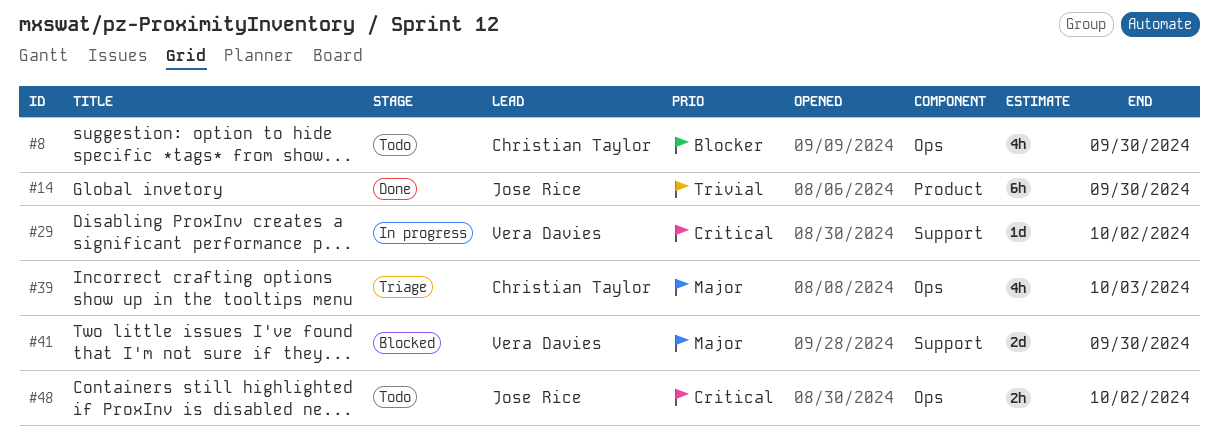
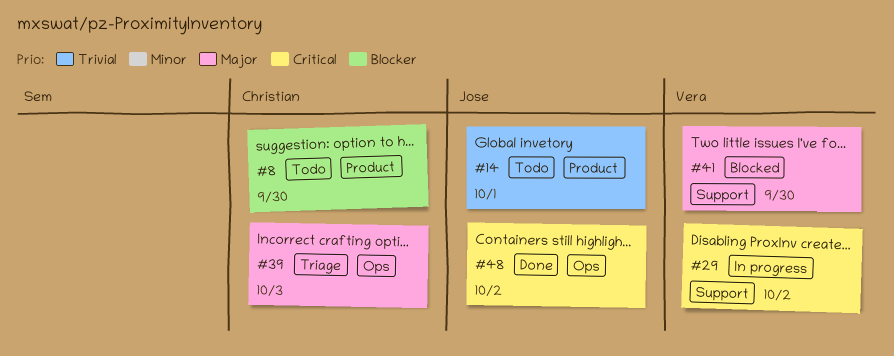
#8, label: Ops -> Product
#14, status: Done -> Todo
#14, due: Sep 30 -> Oct 1
#48, status: Todo -> Done

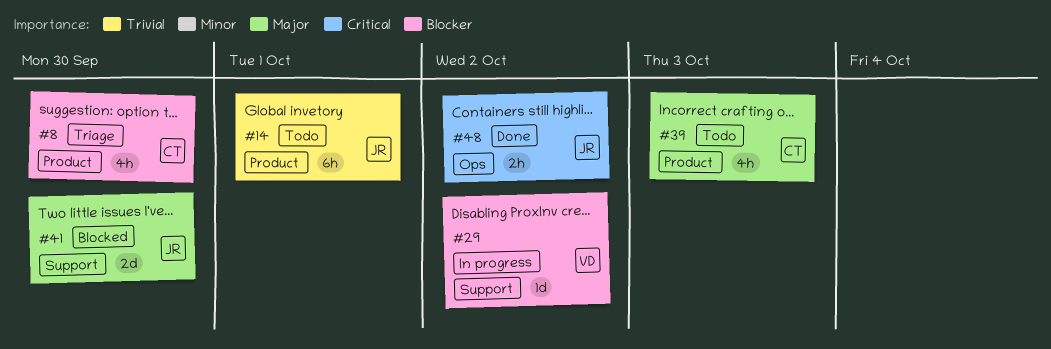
#8, status: Todo -> Triage
#29, priority: Critical -> Blocker
#39, status: Triage -> Todo
#39, label: Ops -> Product
#41, owner: Vera -> Jose

